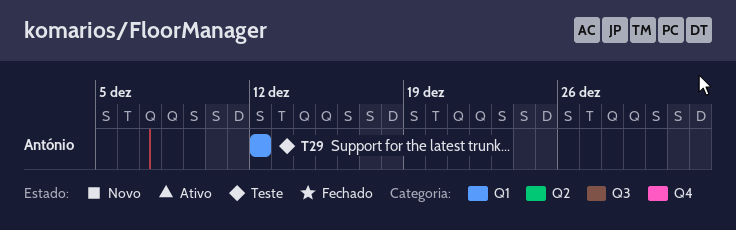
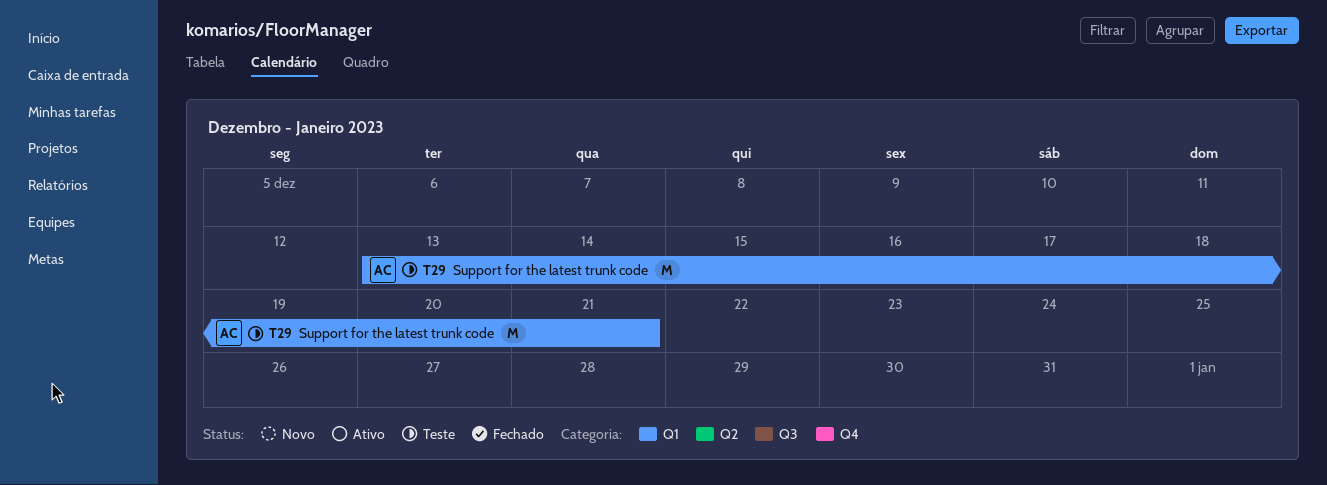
T29, start: Dec 12 -> Dec 13
T29, due: Dec 12 -> Dec 21

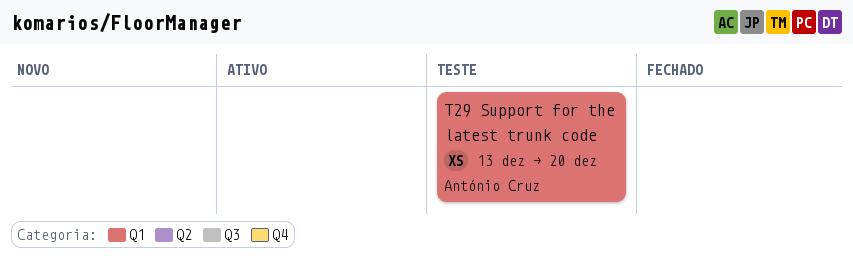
T29, estimate: M -> XS
T29, due: Dec 21 -> Dec 20

